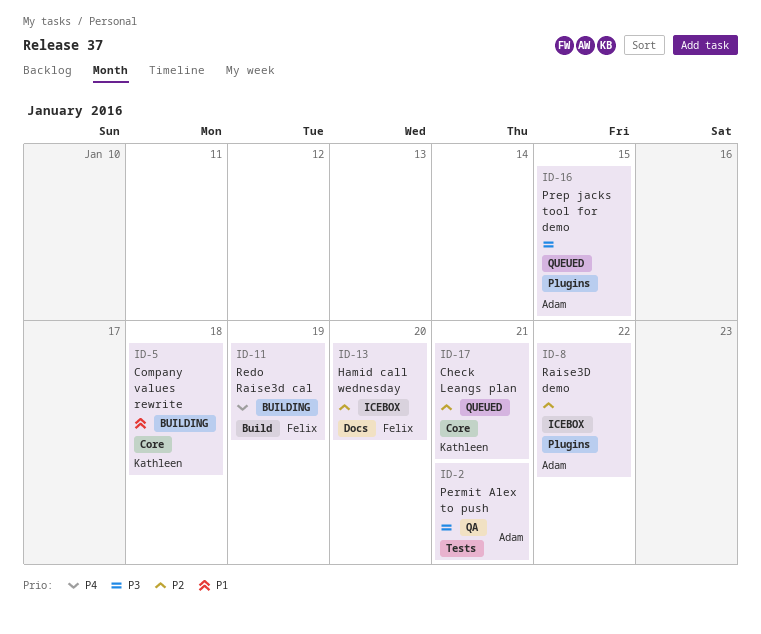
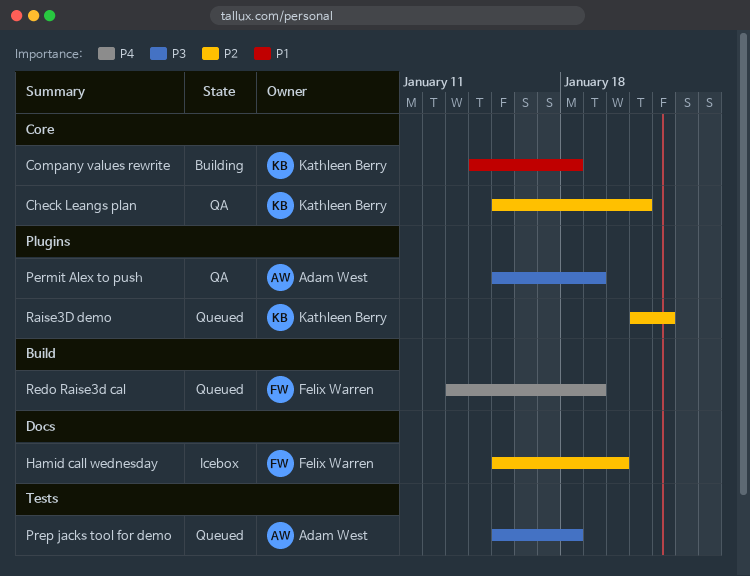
Check Leangs plan, status: Queued -> QA
Permit Alex to push, label: Tests -> Plugins
Permit Alex to push, due: Jan 21 -> Jan 19
Prep jacks tool for demo, label: Plugins -> Tests
Prep jacks tool for demo, due: Jan 15 -> Jan 18
Raise3D demo, status: Icebox -> Queued
Raise3D demo, owner: Adam West -> Kathleen Berry
Redo Raise3d cal, status: Building -> Queued

